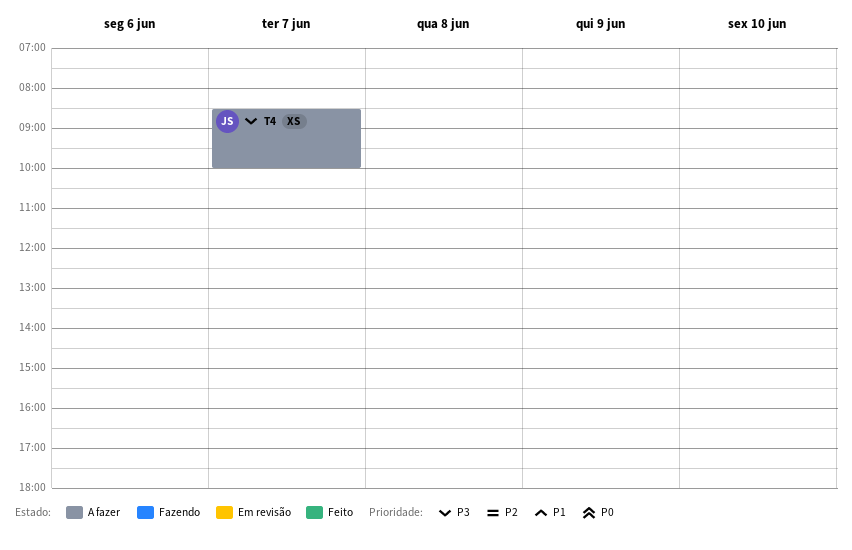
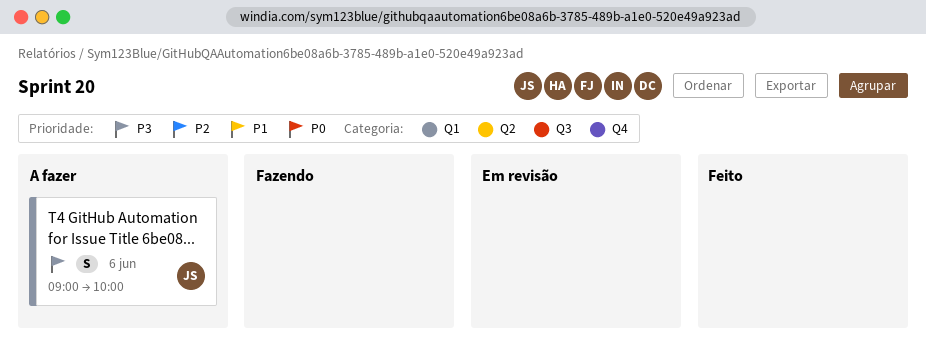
T4, estimate: XS -> S
T4, day: Jun 7 -> Jun 6
T4, begins: 08:30 -> 09:00

